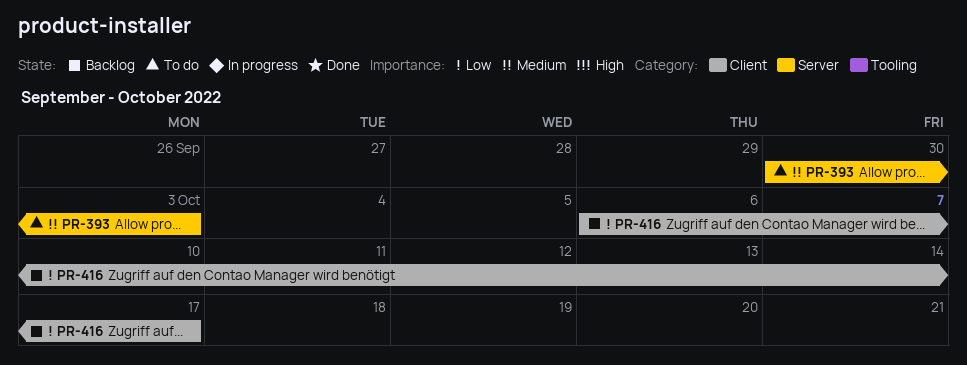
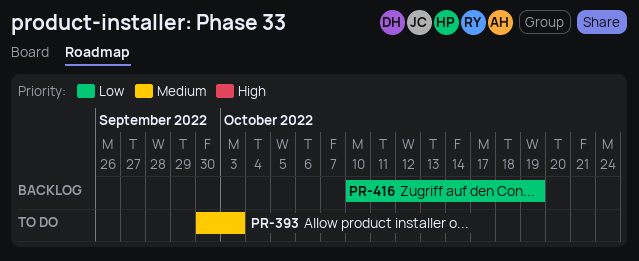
PR-416, start: Oct 6 -> Oct 10
PR-416, due: Oct 17 -> Oct 19

